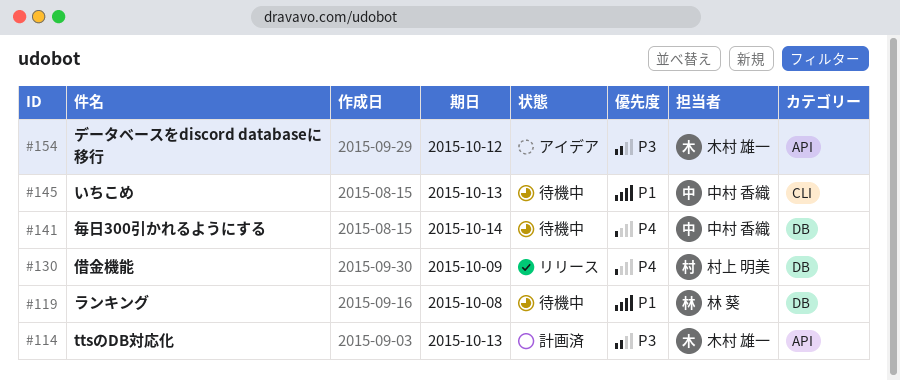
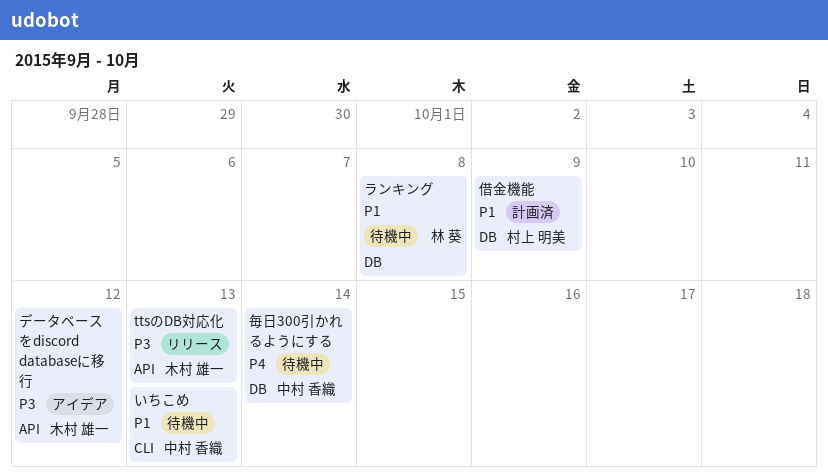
ttsのDB対応化, status: 計画済 -> リリース
借金機能, status: リリース -> 計画済
借金機能, priority: P4 -> P1

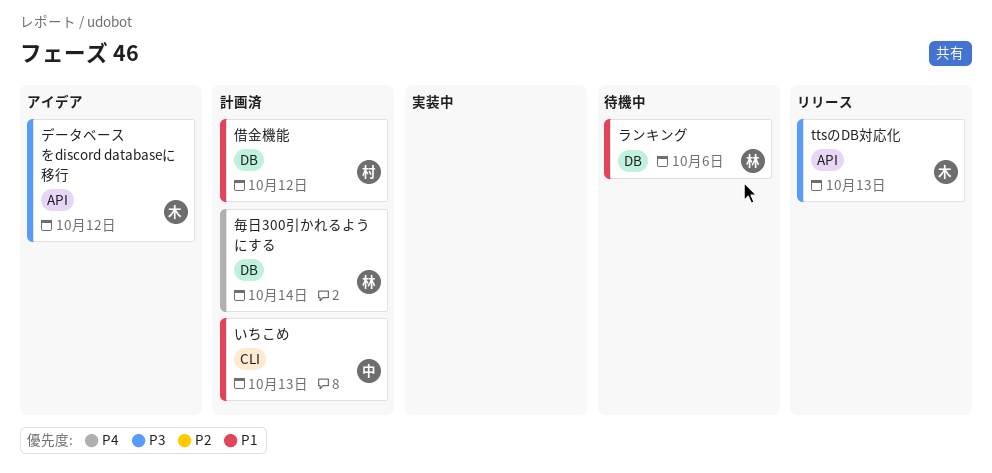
いちこめ, status: 待機中 -> 計画済
ランキング, due: Oct 8 -> Oct 6
借金機能, due: Oct 9 -> Oct 12
毎日300引かれるようにする, status: 待機中 -> 計画済
毎日300引かれるようにする, owner: 中村 香織 -> 林 葵

